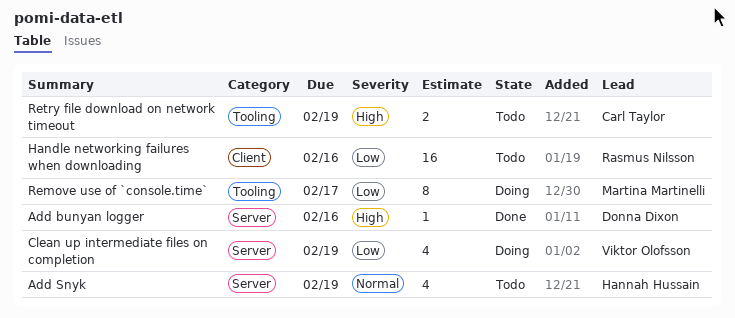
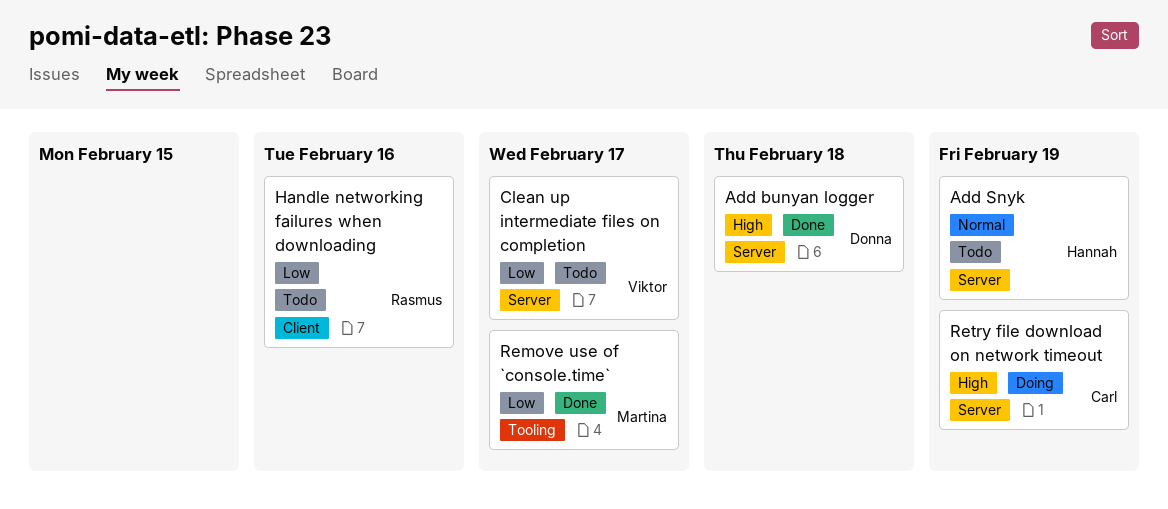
Add bunyan logger, due: Feb 16 -> Feb 18
Clean up intermediate files on completion, status: Doing -> Todo
Clean up intermediate files on completion, due: Feb 19 -> Feb 17
Remove use of `console.time`, status: Doing -> Done
Retry file download on network timeout, status: Todo -> Doing
Retry file download on network timeout, label: Tooling -> Server

